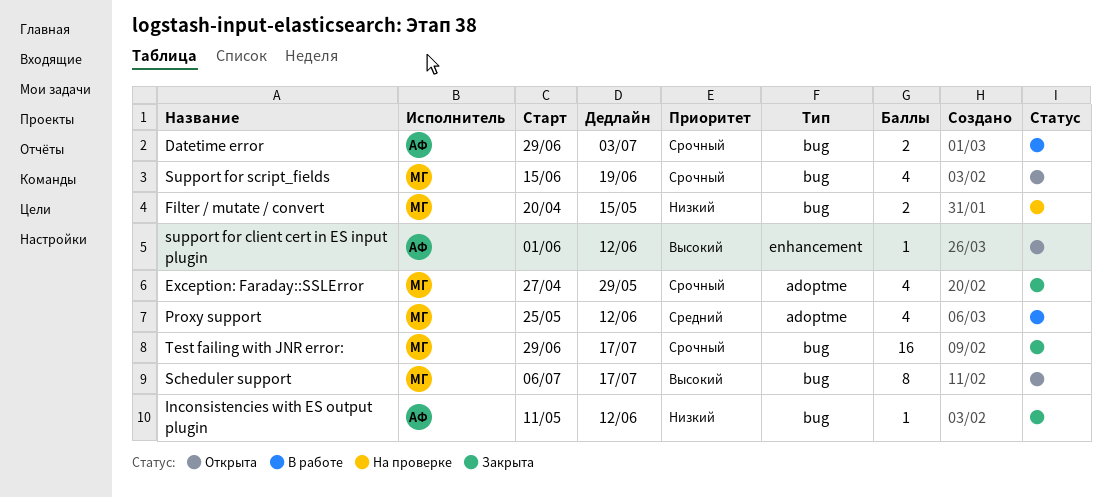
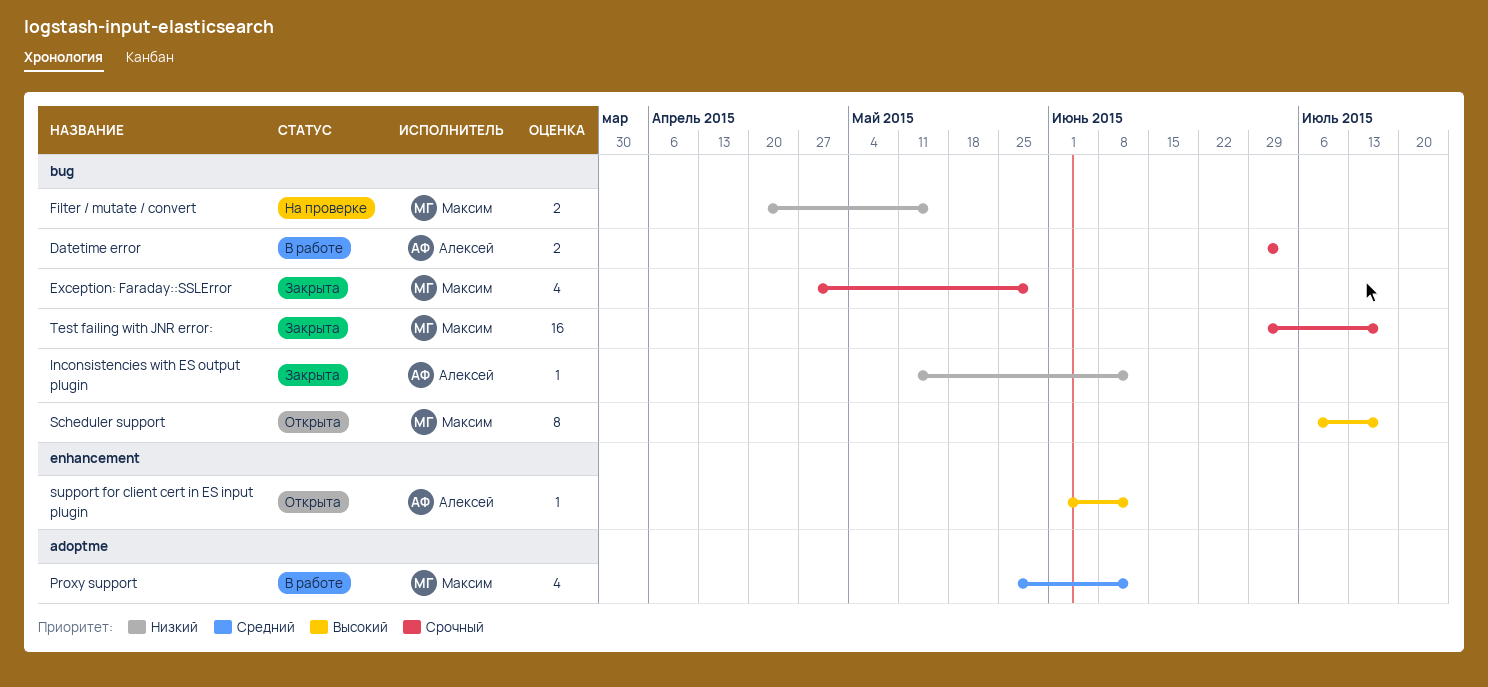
Exception: Faraday::SSLError, label: adoptme -> bug
Support for script_fields: present -> none

